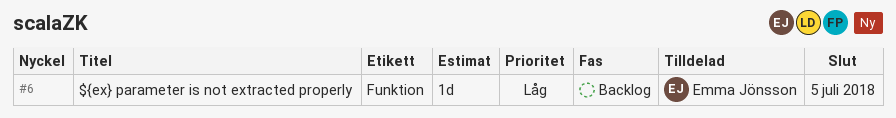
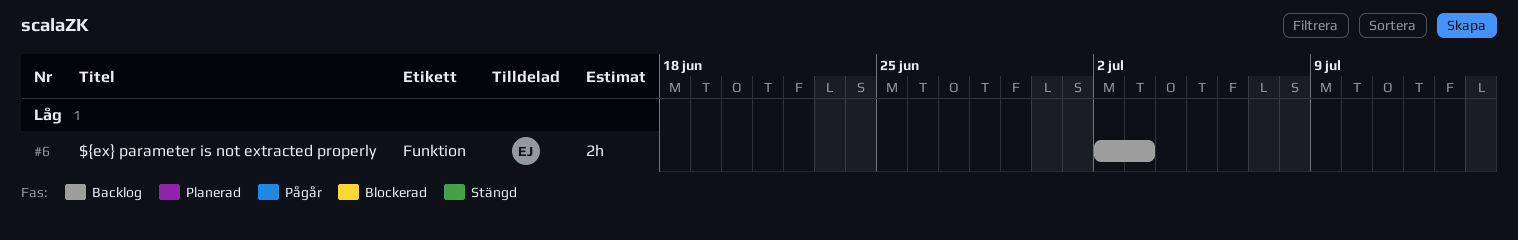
#6, estimate: 1d -> 2h
#6, due: Jul 5 -> Jul 3

